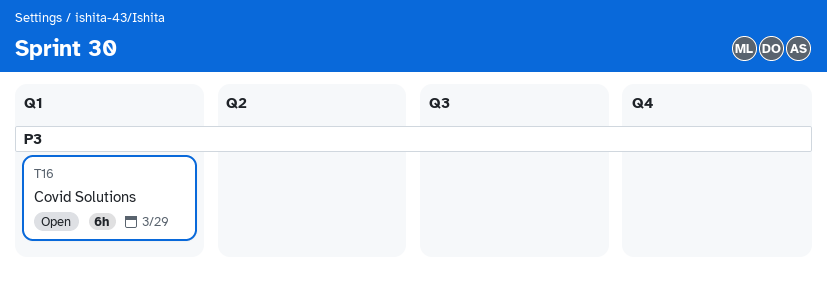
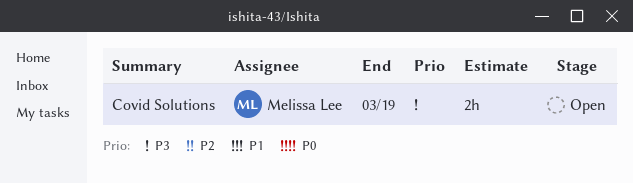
Covid Solutions, estimate: 6h -> 2h
Covid Solutions, due: Mar 29 -> Mar 19

